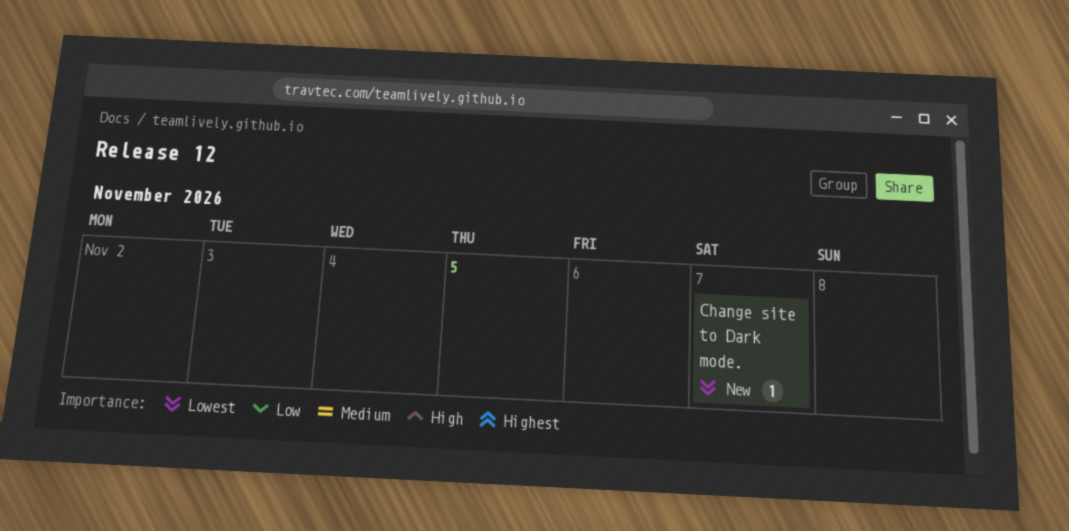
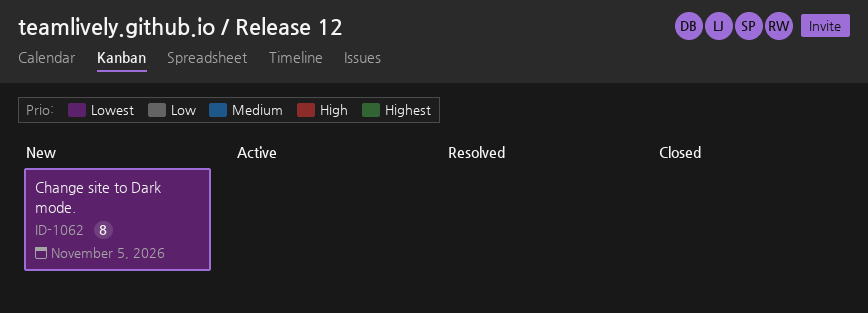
Change site to Dark mode., estimate: 1 -> 8
Change site to Dark mode., due: Nov 7 -> Nov 5

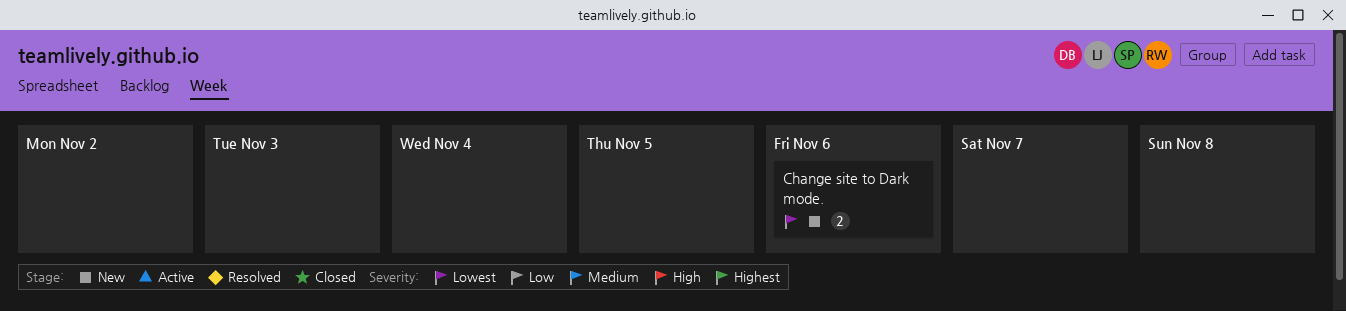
Change site to Dark mode., estimate: 8 -> 2
Change site to Dark mode., due: Nov 5 -> Nov 6

